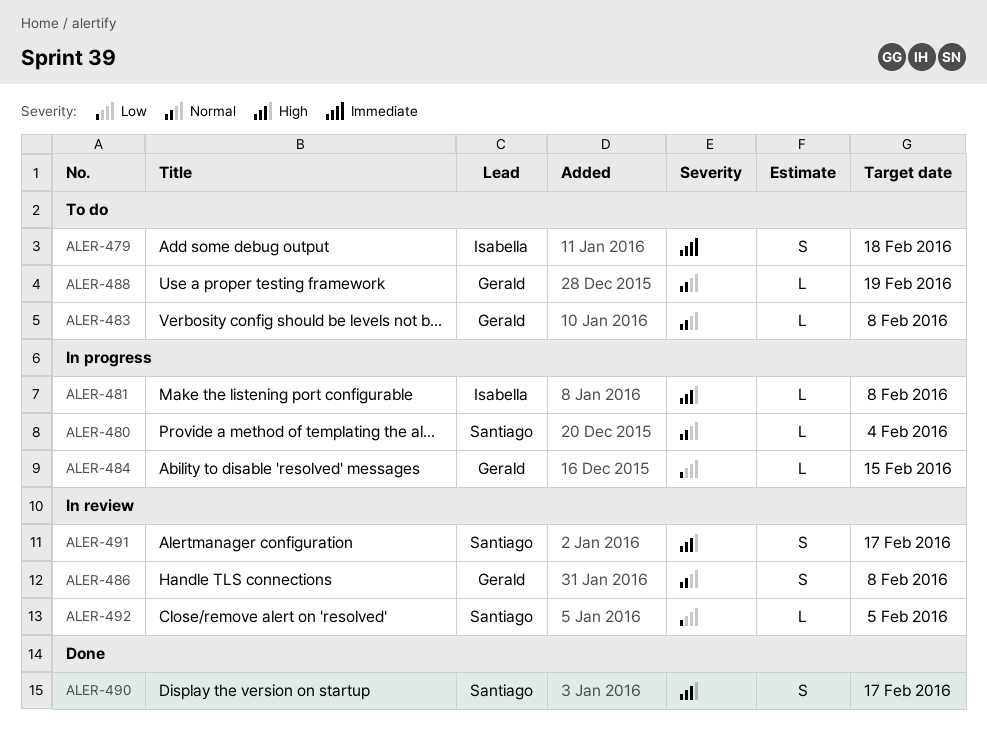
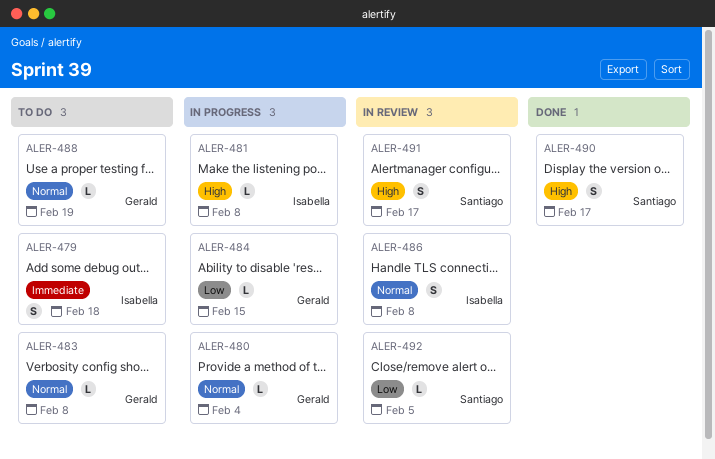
ALER-480, owner: Santiago -> Gerald
ALER-486, owner: Gerald -> Isabella

